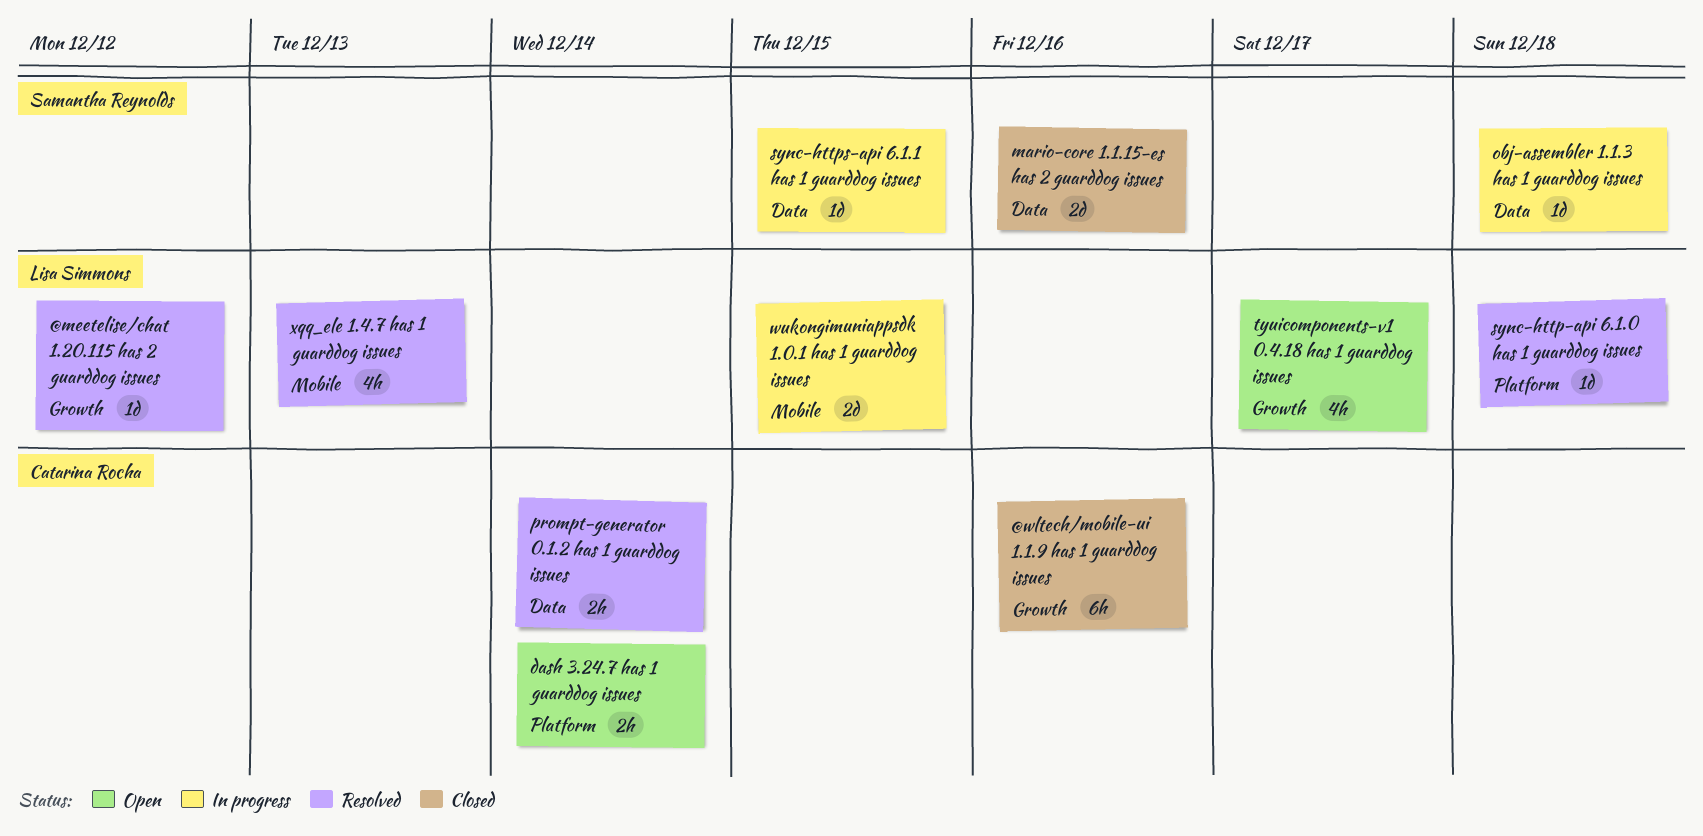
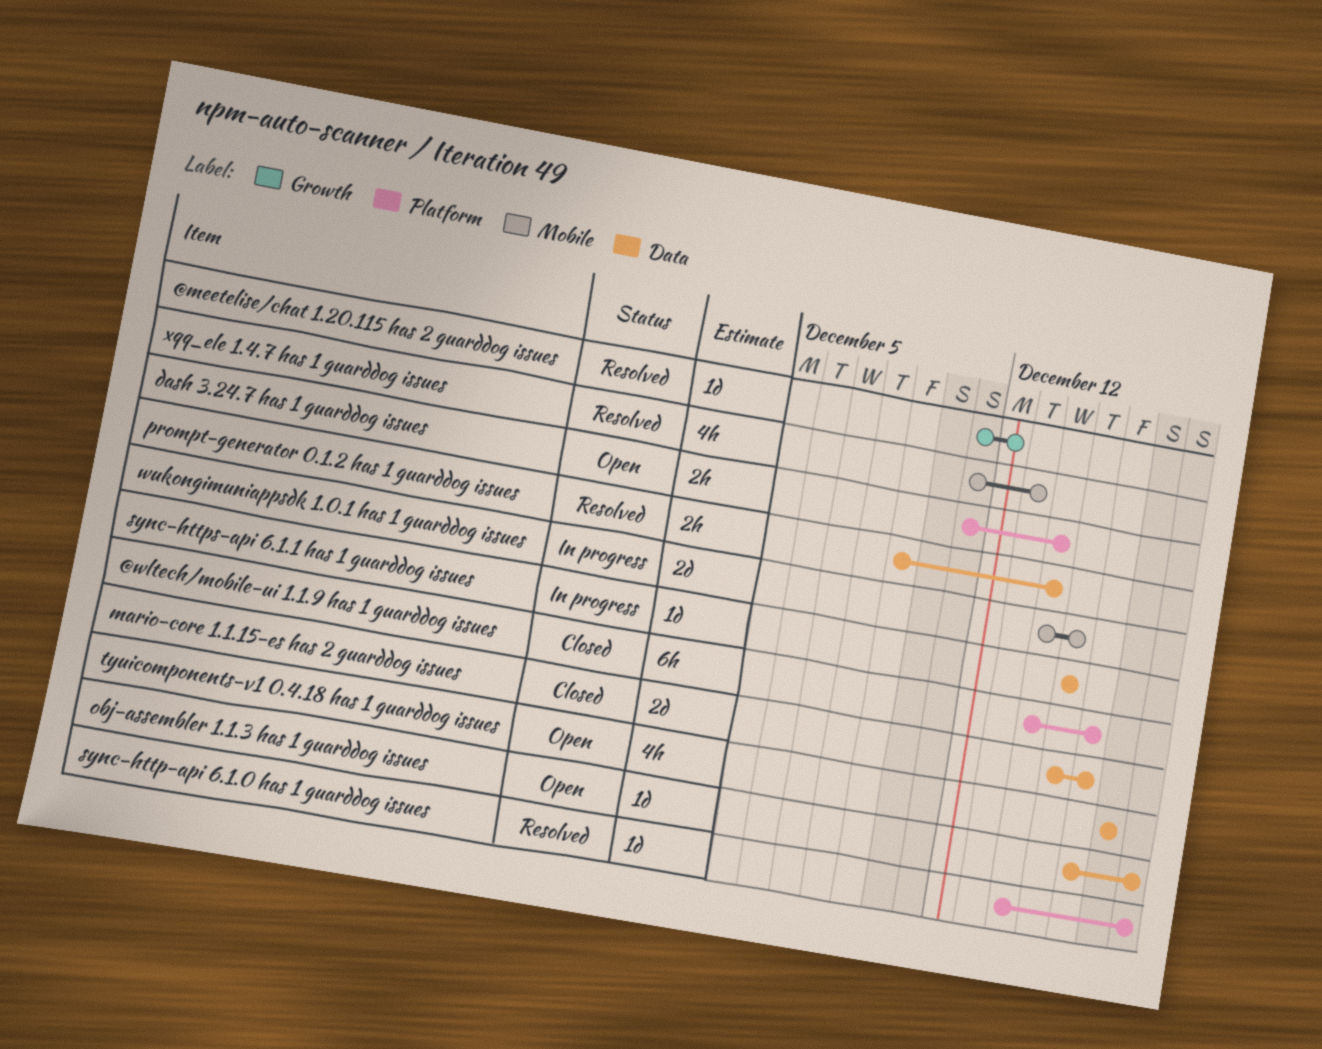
@wltech/mobile-ui 1.1.9 has 1 guarddog issues, label: Growth -> Platform
obj-assembler 1.1.3 has 1 guarddog issues, status: In progress -> Open
tyuicomponents-v1 0.4.18 has 1 guarddog issues, label: Growth -> Data

